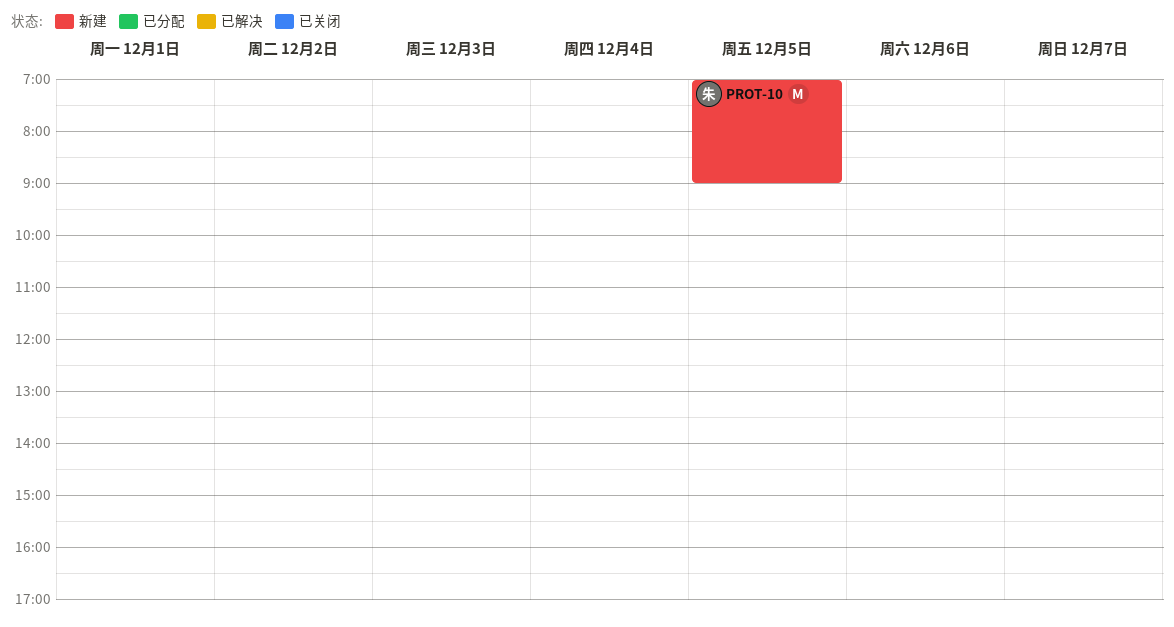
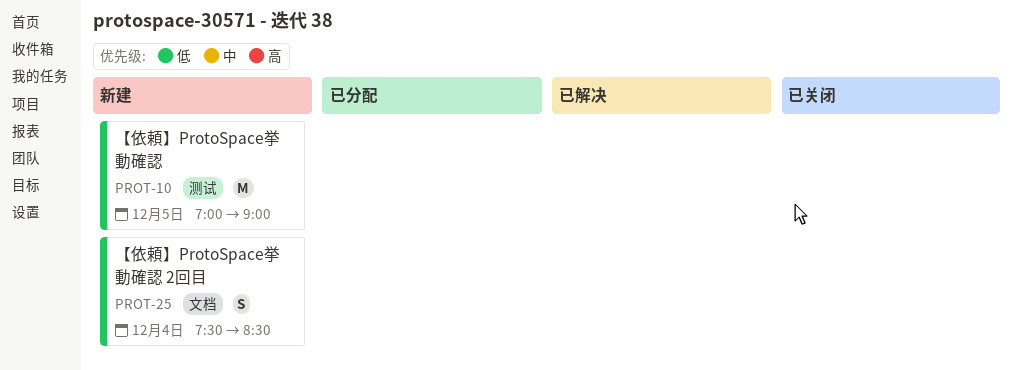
PROT-25: none -> present

